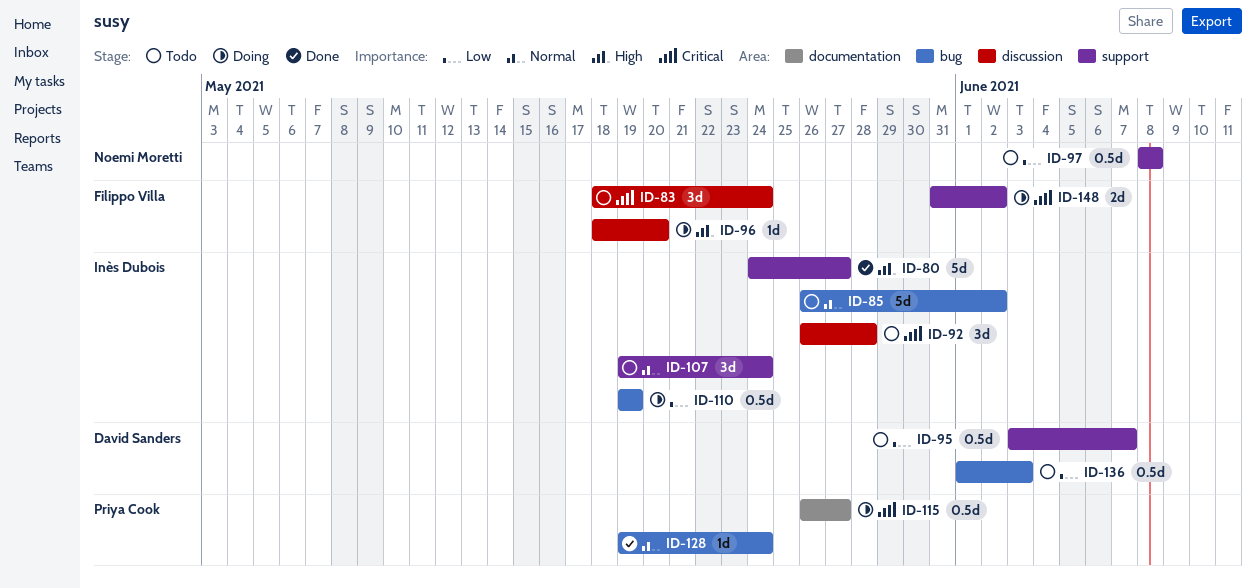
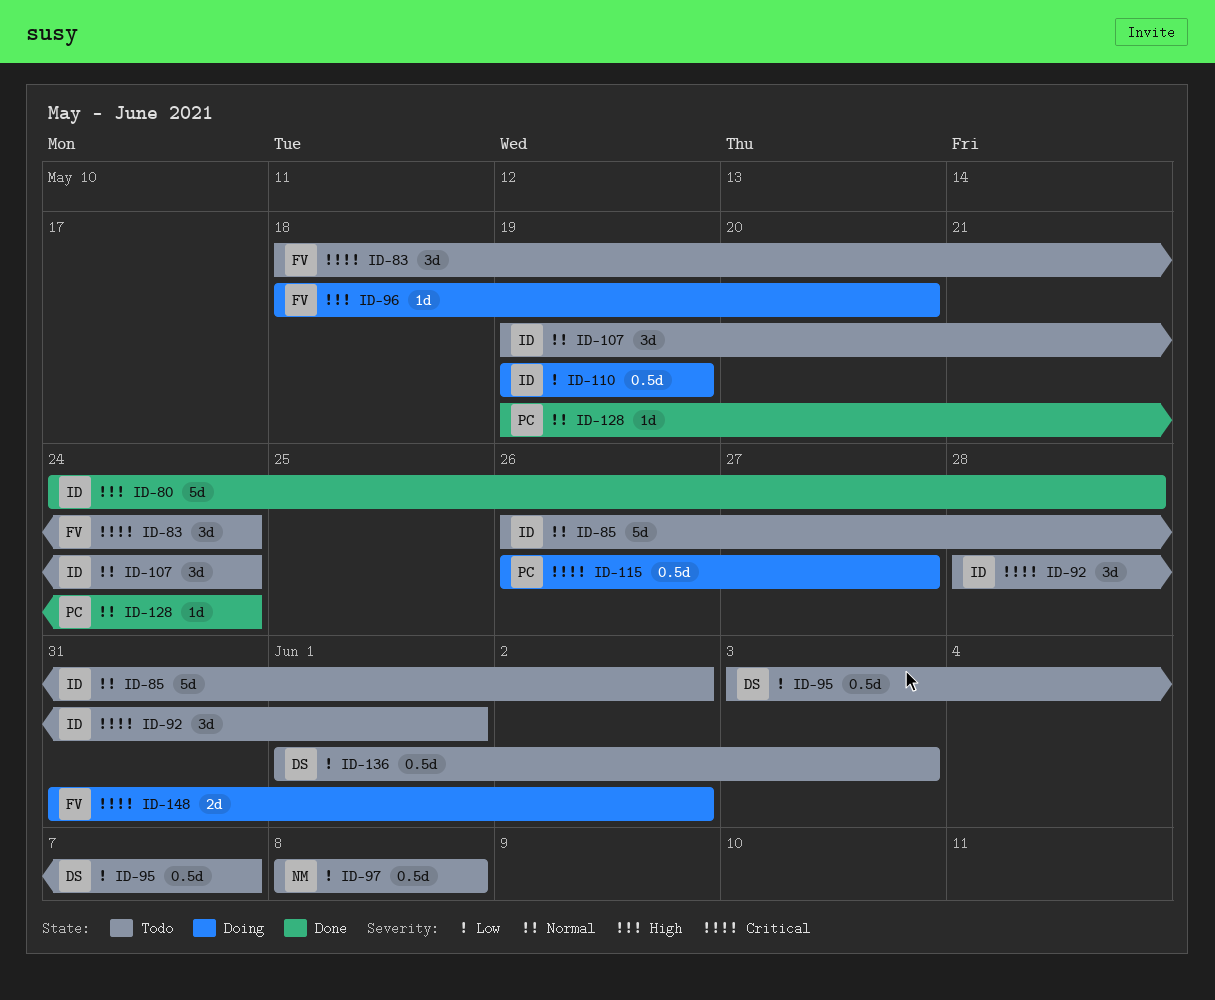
ID-80, due: May 27 -> May 28
ID-92, start: May 26 -> May 28
ID-92, due: May 28 -> Jun 1

